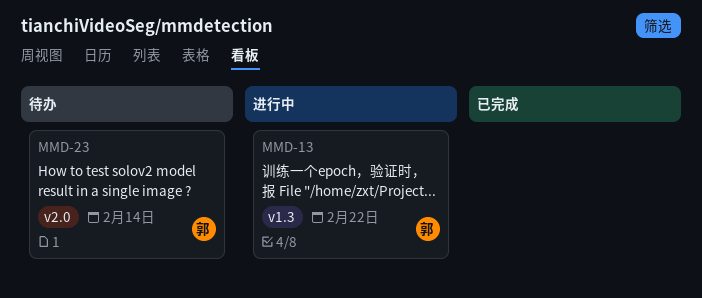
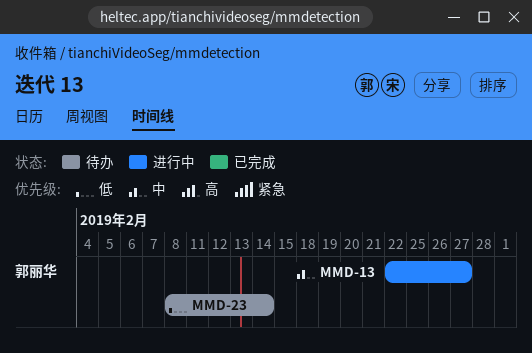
MMD-13, due: Feb 22 -> Feb 27

